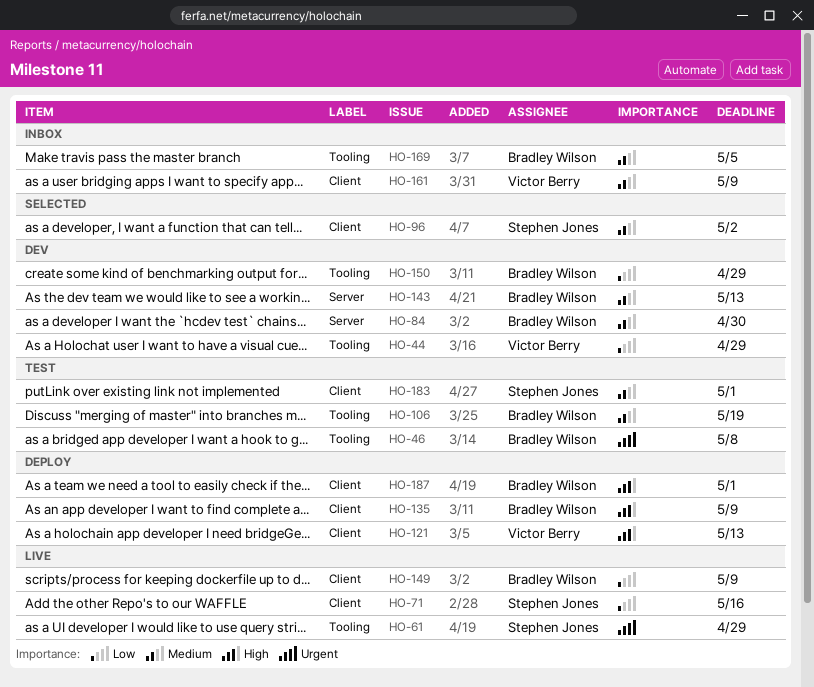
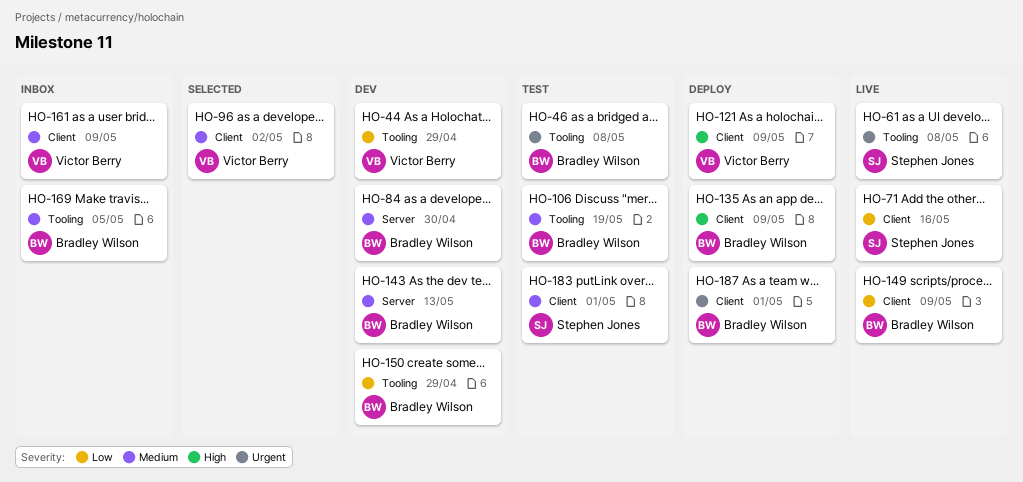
HO-61, due: Apr 29 -> May 8
HO-96, owner: Stephen Jones -> Victor Berry
HO-121, due: May 13 -> May 9
HO-187, priority: High -> Urgent

